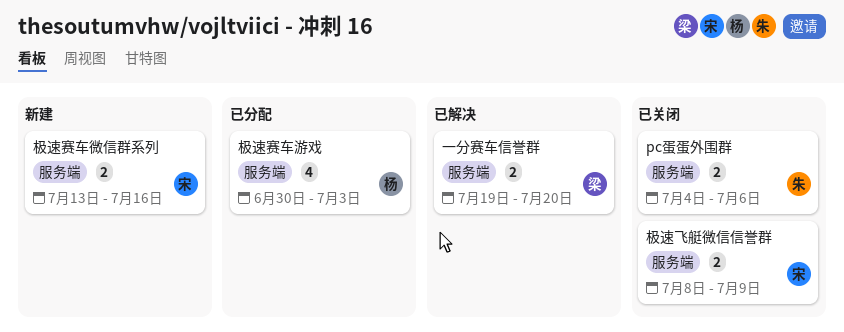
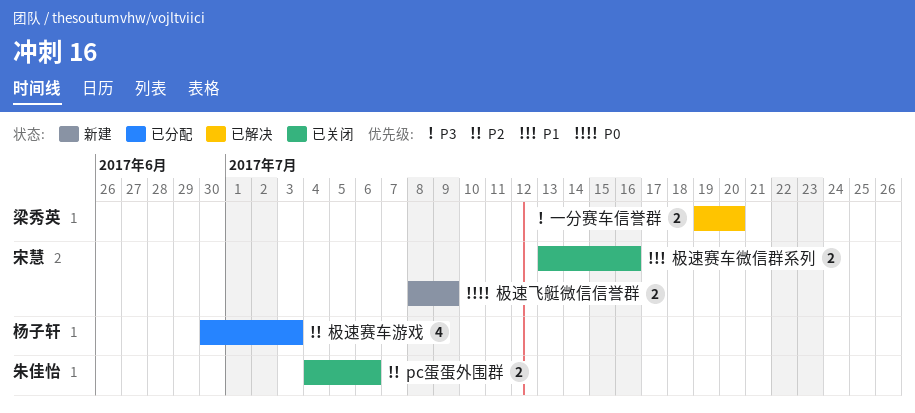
极速赛车微信群系列, status: 新建 -> 已关闭
极速飞艇微信信誉群, status: 已关闭 -> 新建

